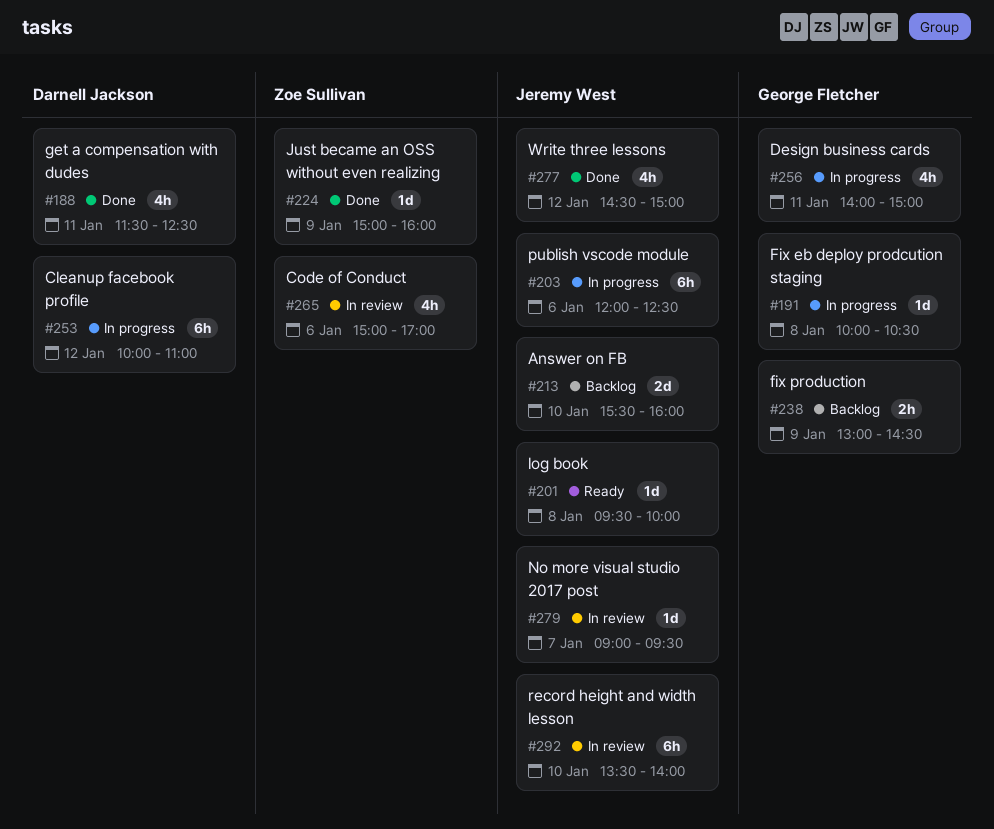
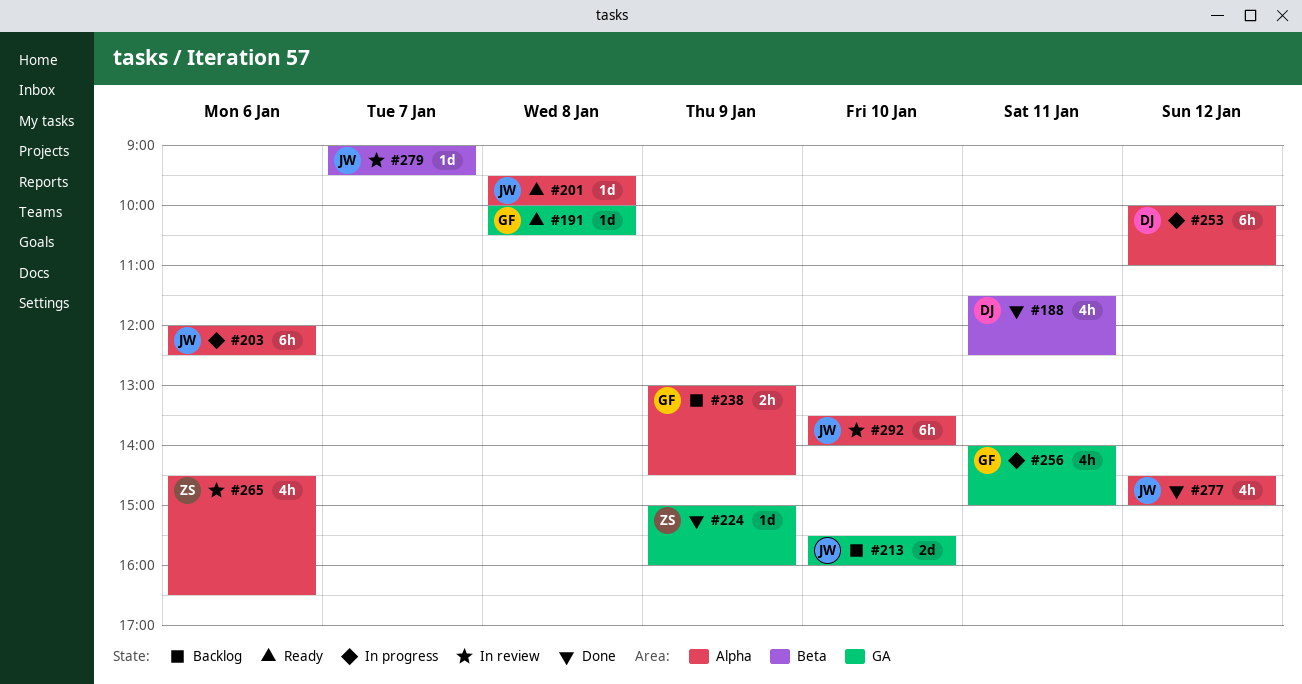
#191, status: In progress -> Ready
#265, begins: 15:00 -> 14:30
#265, ends: 17:00 -> 16:30

